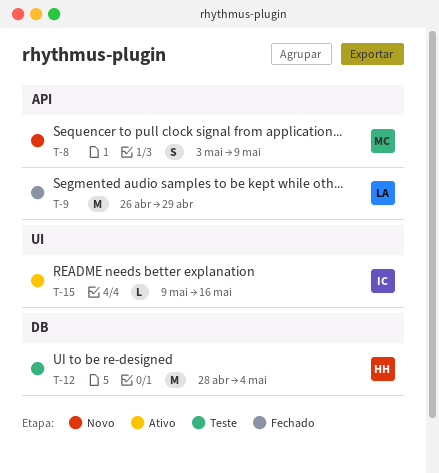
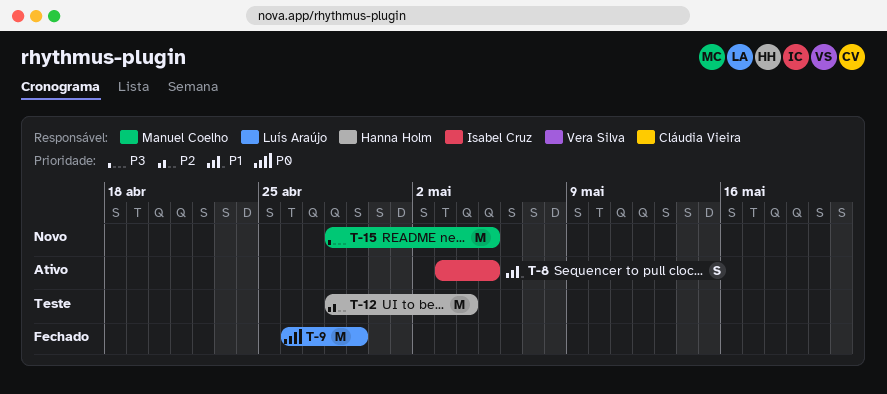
T-8, status: Novo -> Ativo
T-8, owner: Manuel Coelho -> Isabel Cruz
T-8, due: May 9 -> May 5
T-15, status: Ativo -> Novo
T-15, owner: Isabel Cruz -> Manuel Coelho
T-15, estimate: L -> M
T-15, start: May 9 -> Apr 28
T-15, due: May 16 -> May 5

